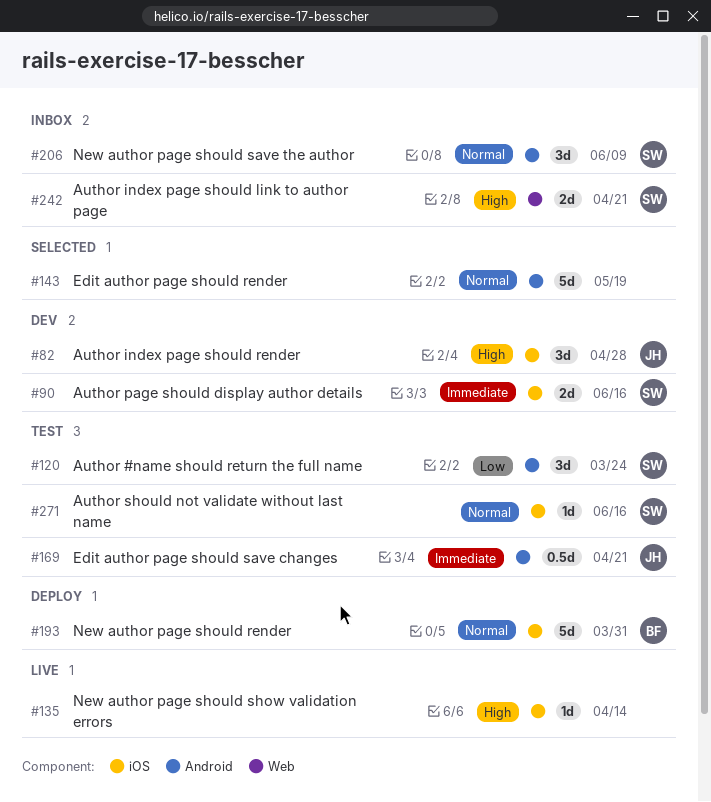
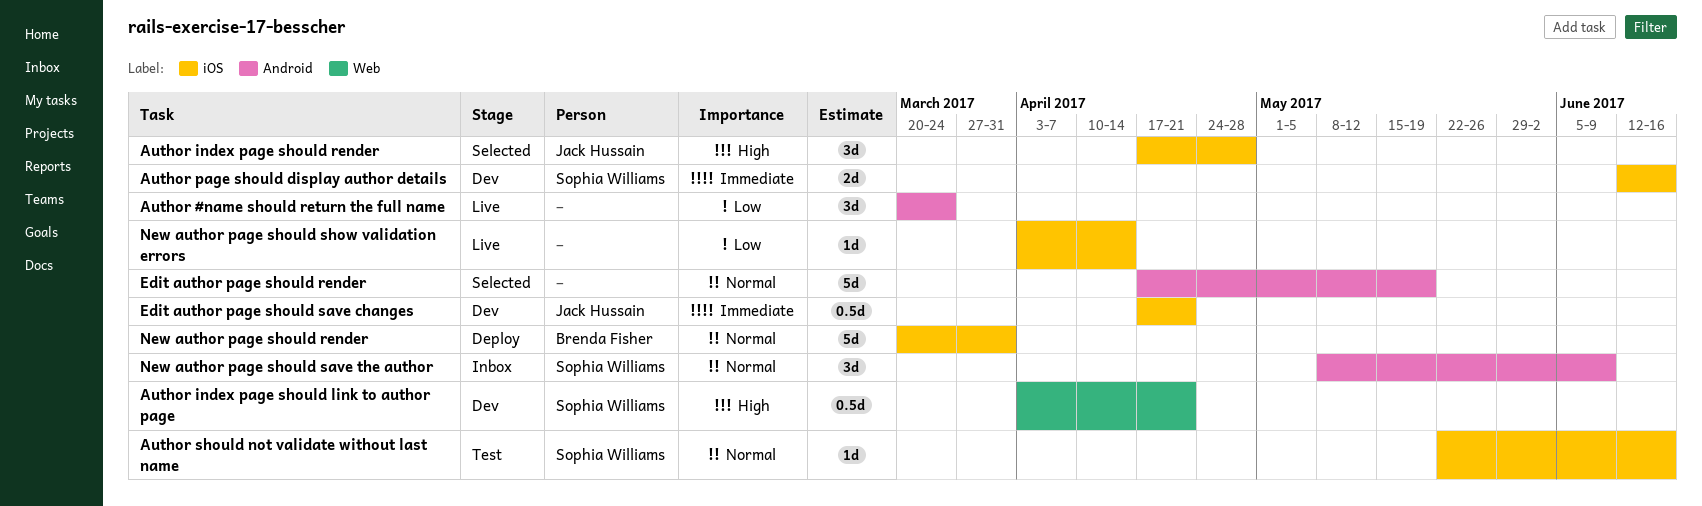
Author #name should return the full name, status: Test -> Live
Author #name should return the full name, owner: Sophia Williams -> none
Author index page should link to author page, status: Inbox -> Dev
Author index page should link to author page, estimate: 2d -> 0.5d
Author index page should render, status: Dev -> Selected
Edit author page should save changes, status: Test -> Dev
Edit author page should save changes, label: Android -> iOS
New author page should show validation errors, priority: High -> Low

